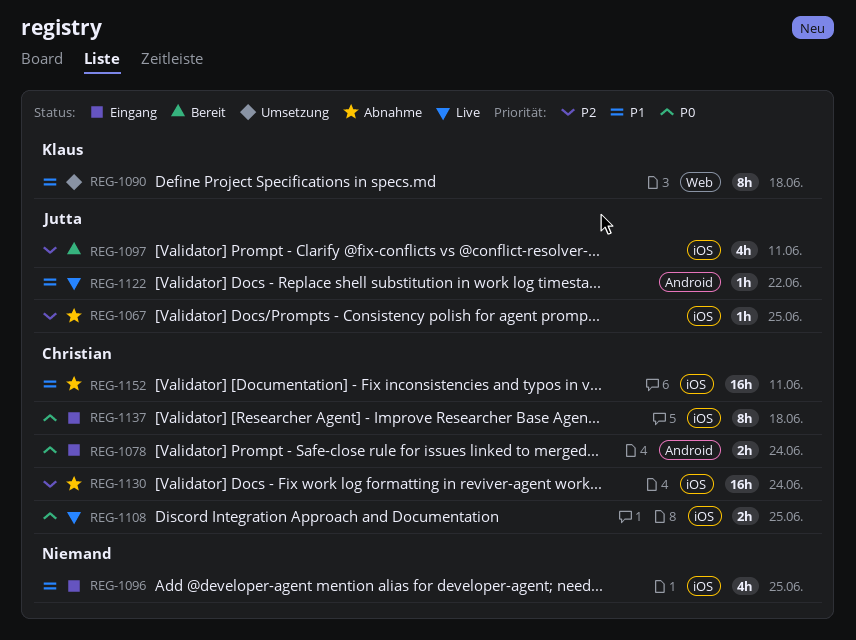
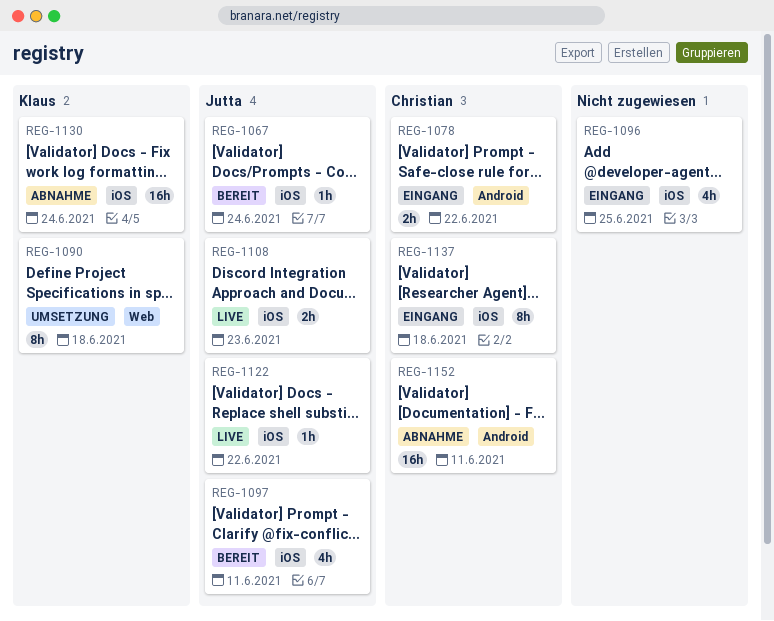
REG-1067, status: Abnahme -> Bereit
REG-1067, due: Jun 25 -> Jun 24
REG-1078, due: Jun 24 -> Jun 22
REG-1108, owner: Christian -> Jutta
REG-1108, due: Jun 25 -> Jun 23
REG-1122, label: Android -> iOS
REG-1130, owner: Christian -> Klaus
REG-1152, label: iOS -> Android

